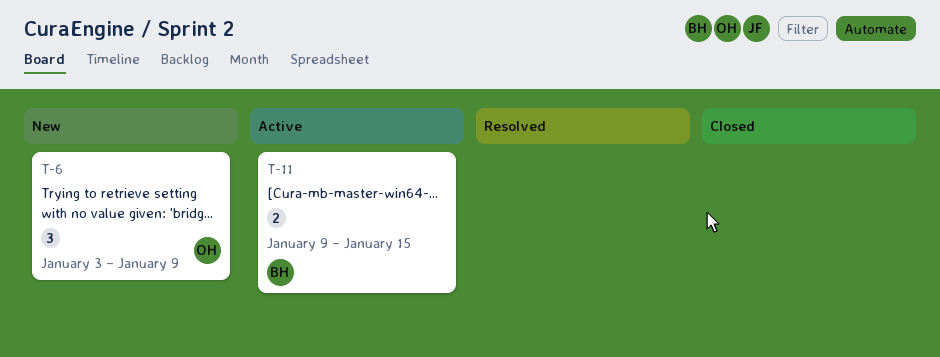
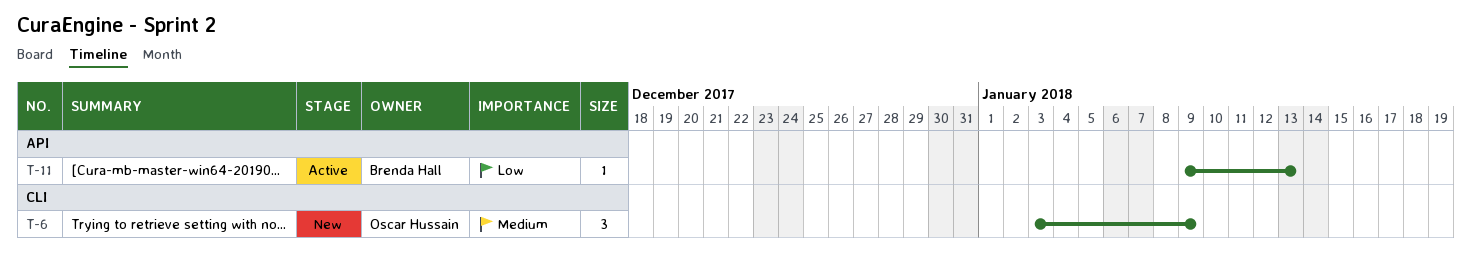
T-11, estimate: 2 -> 1
T-11, due: Jan 15 -> Jan 13

